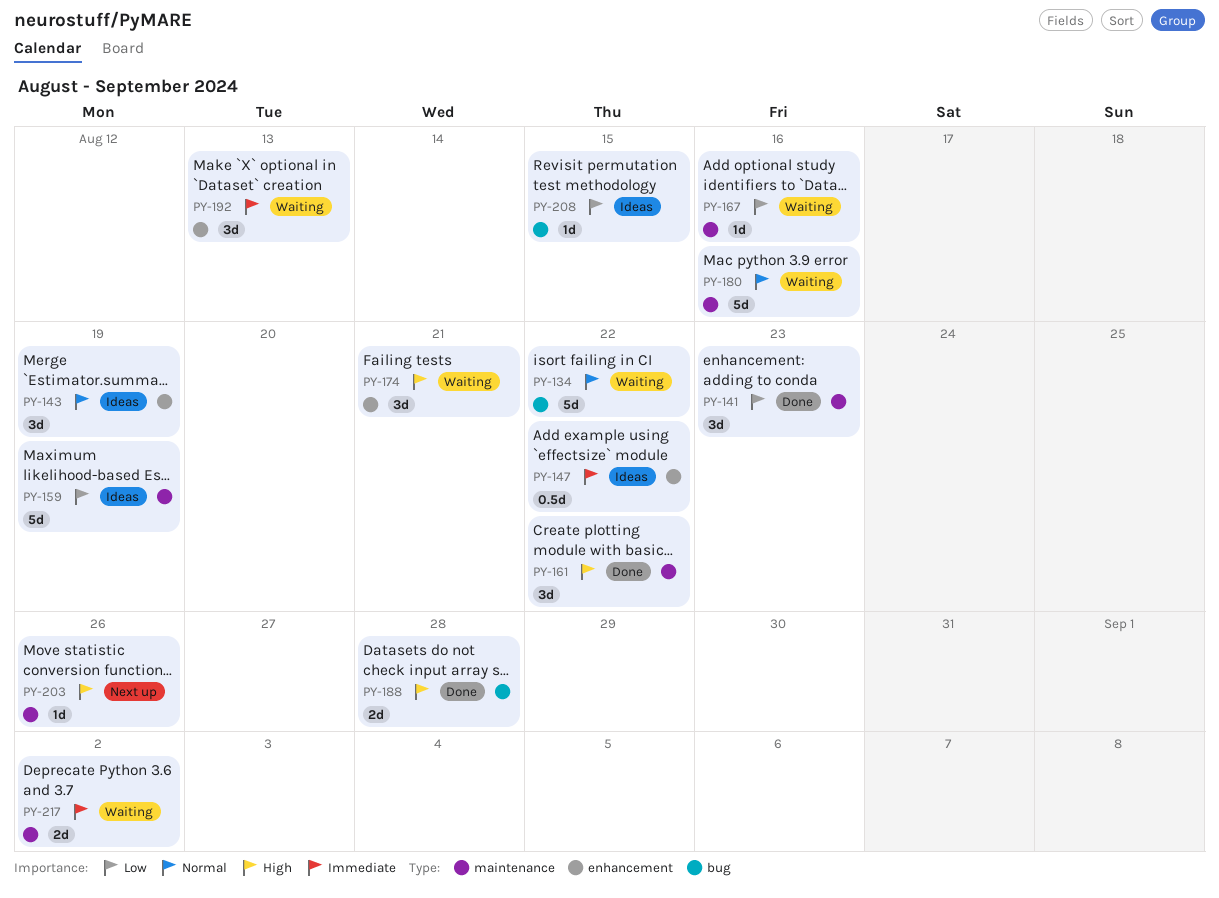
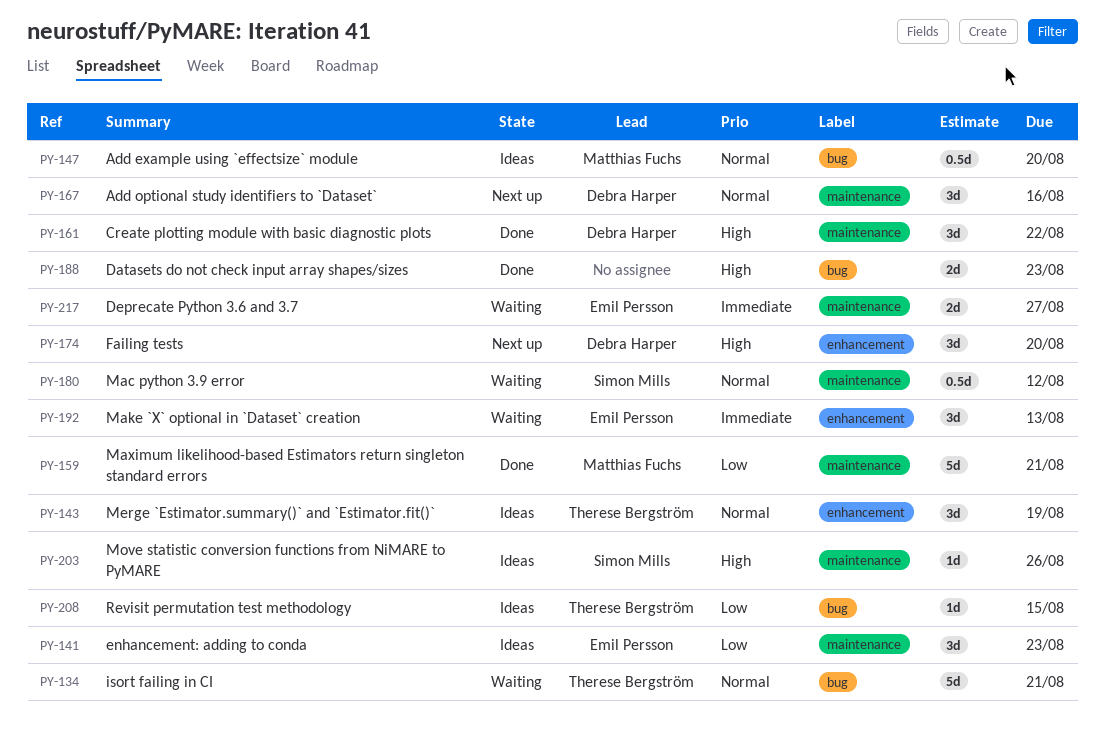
PY-134, due: Aug 22 -> Aug 21
PY-141, status: Done -> Ideas
PY-147, priority: Immediate -> Normal
PY-147, label: enhancement -> bug
PY-147, due: Aug 22 -> Aug 20
PY-159, status: Ideas -> Done
PY-159, due: Aug 19 -> Aug 21
PY-167, status: Waiting -> Next up
PY-167, priority: Low -> Normal
PY-167, estimate: 1d -> 3d
PY-174, status: Waiting -> Next up
PY-174, due: Aug 21 -> Aug 20
PY-180, estimate: 5d -> 0.5d
PY-180, due: Aug 16 -> Aug 12
PY-188, due: Aug 28 -> Aug 23
PY-203, status: Next up -> Ideas
PY-217, due: Sep 2 -> Aug 27

